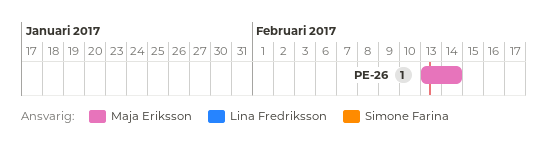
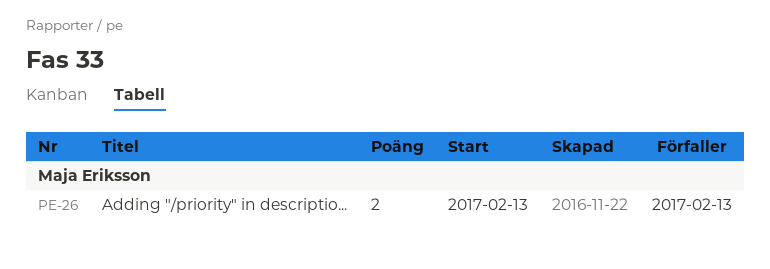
PE-26, estimate: 1 -> 2
PE-26, due: Feb 14 -> Feb 13

